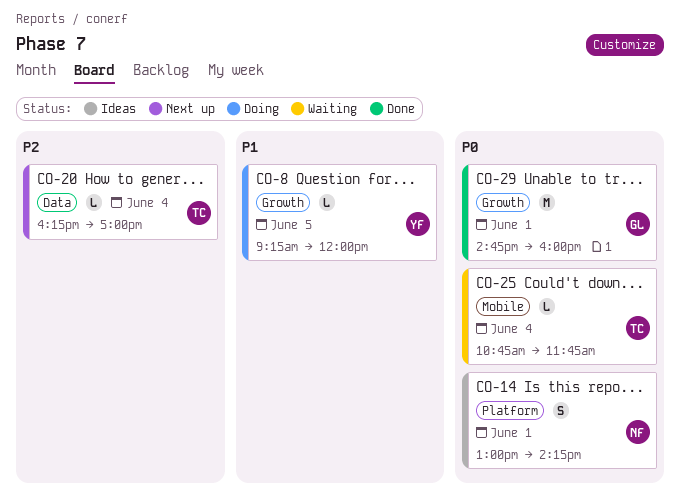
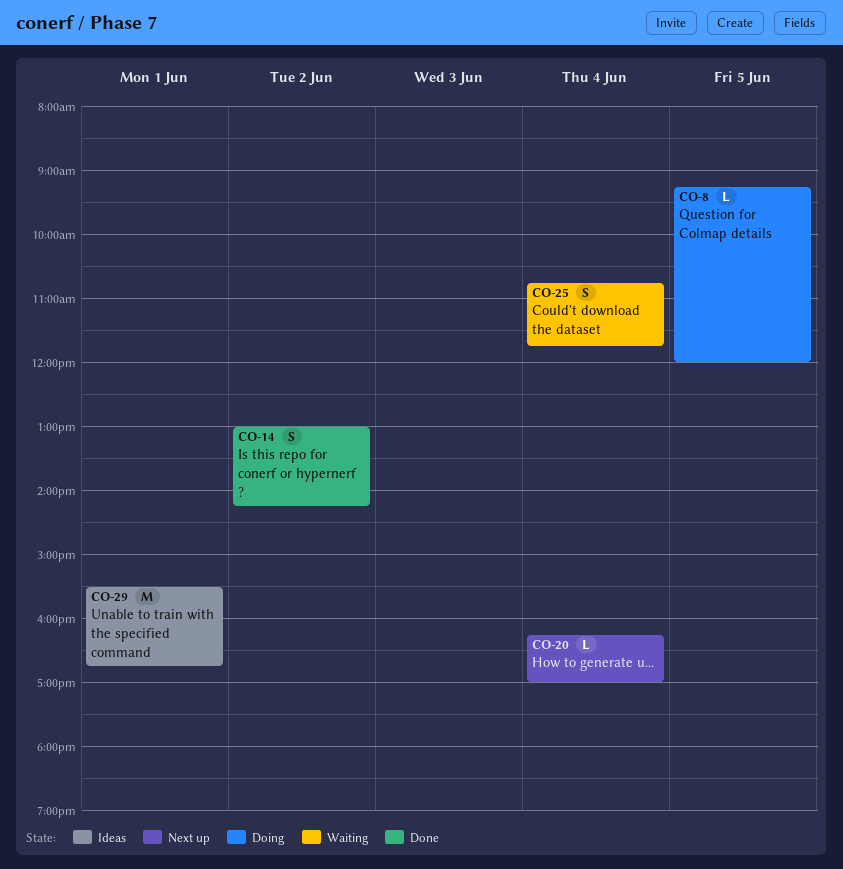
CO-14, status: Ideas -> Done
CO-14, day: Jun 1 -> Jun 2
CO-25, estimate: L -> S
CO-29, status: Done -> Ideas
CO-29, begins: 14:45 -> 15:30
CO-29, ends: 16:00 -> 16:45

